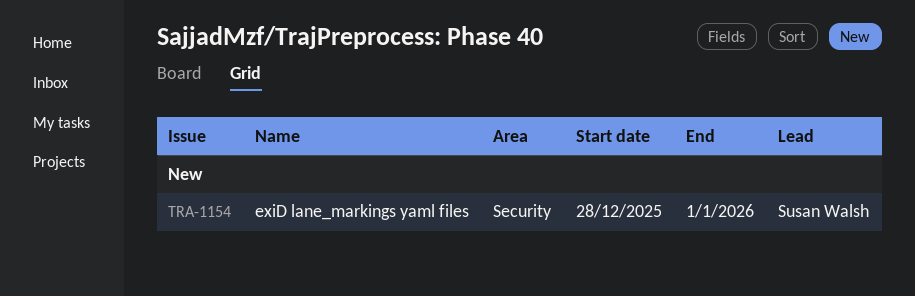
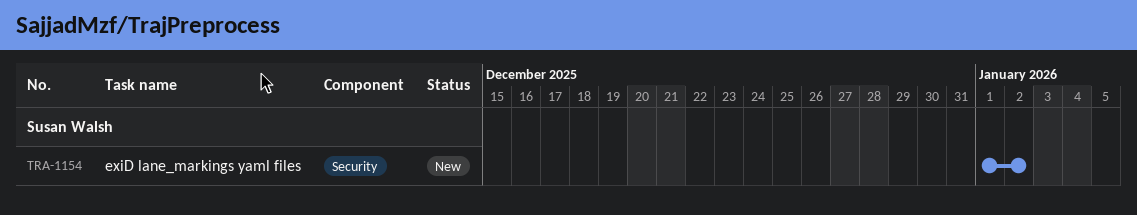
TRA-1154, start: Dec 28 -> Jan 1
TRA-1154, due: Jan 1 -> Jan 2

